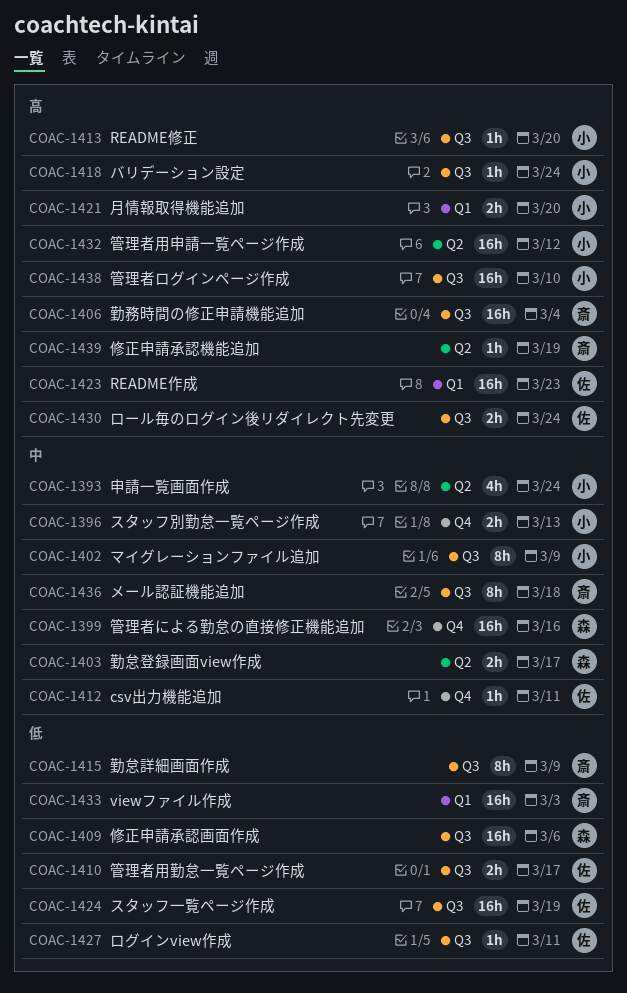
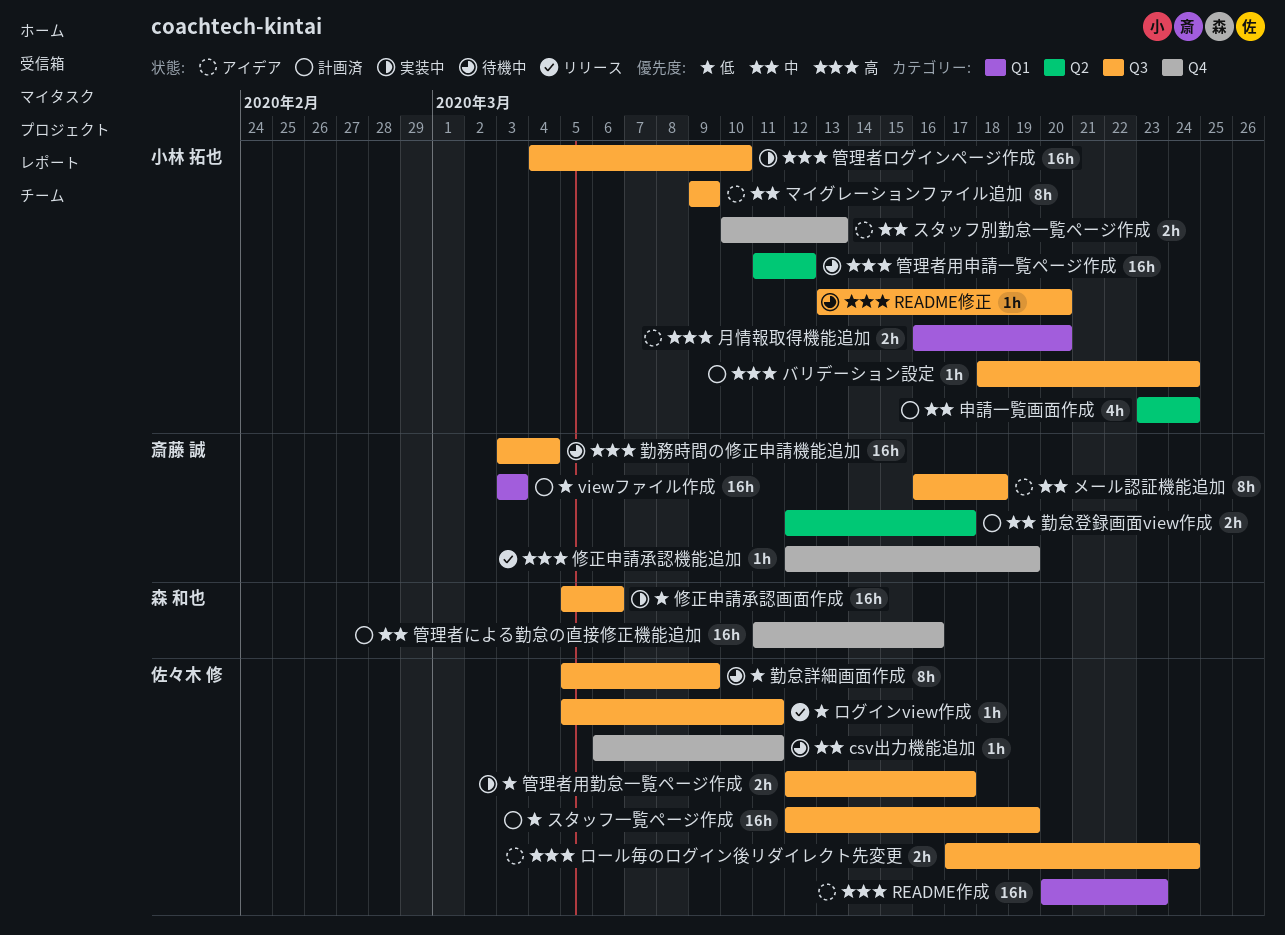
修正申請承認機能追加, label: Q2 -> Q4
勤怠登録画面view作成, owner: 森 和也 -> 斎藤 誠
勤怠詳細画面作成, owner: 斎藤 誠 -> 佐々木 修

